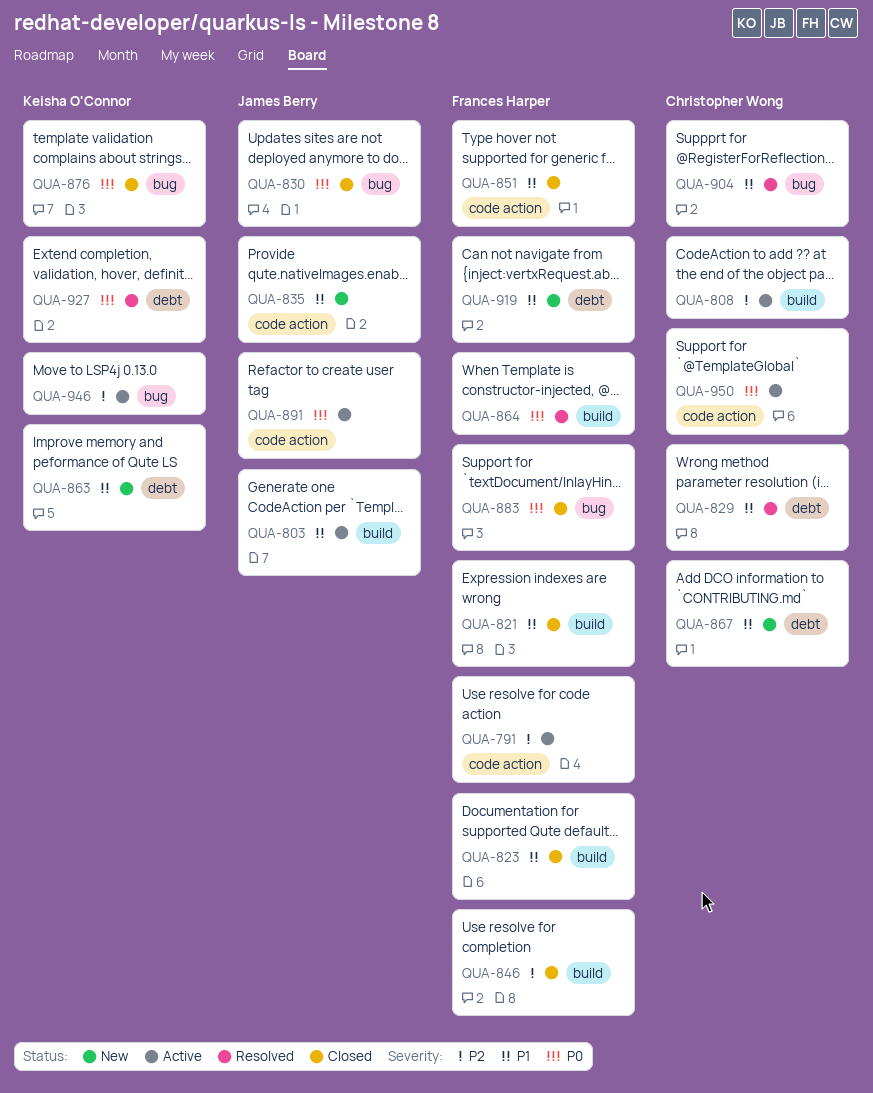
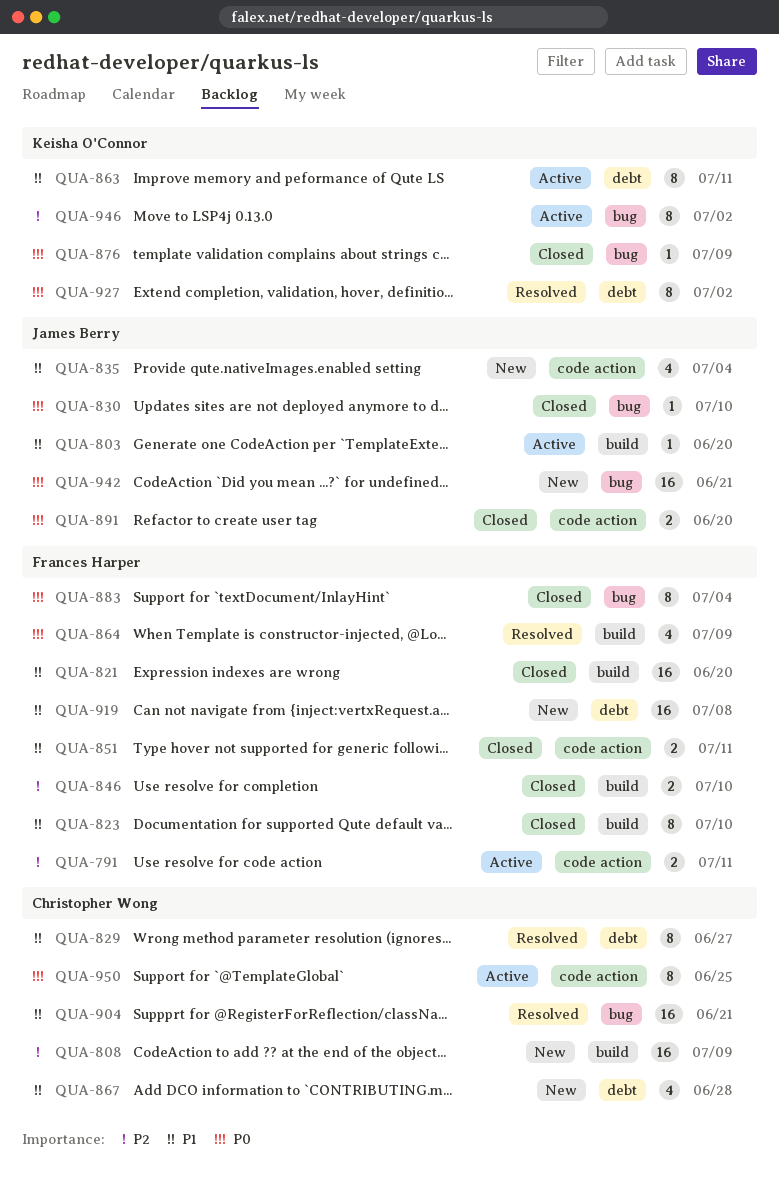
QUA-808, status: Active -> New
QUA-863, status: New -> Active
QUA-891, status: Active -> Closed
QUA-942: none -> present

